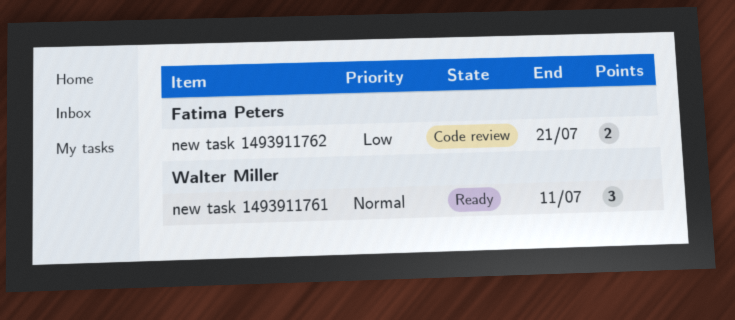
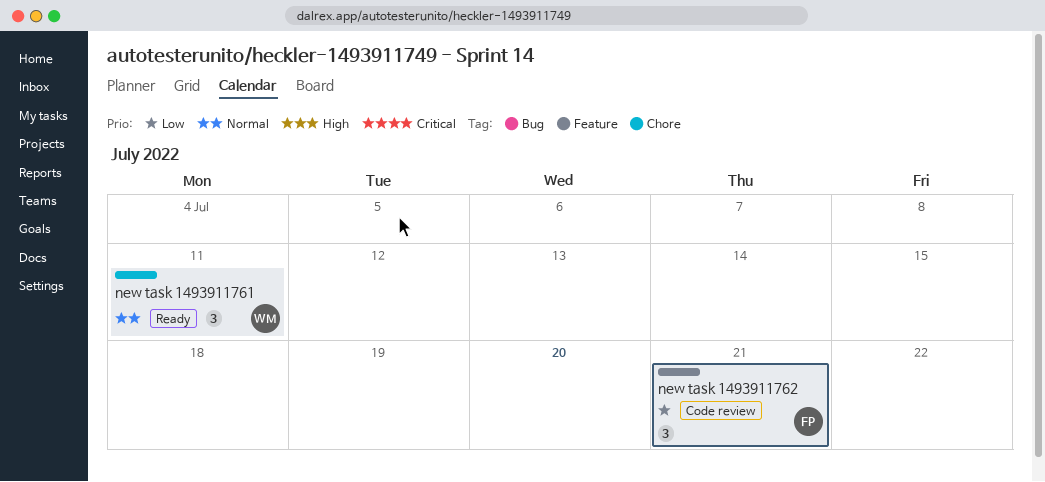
new task 1493911762, estimate: 2 -> 3

